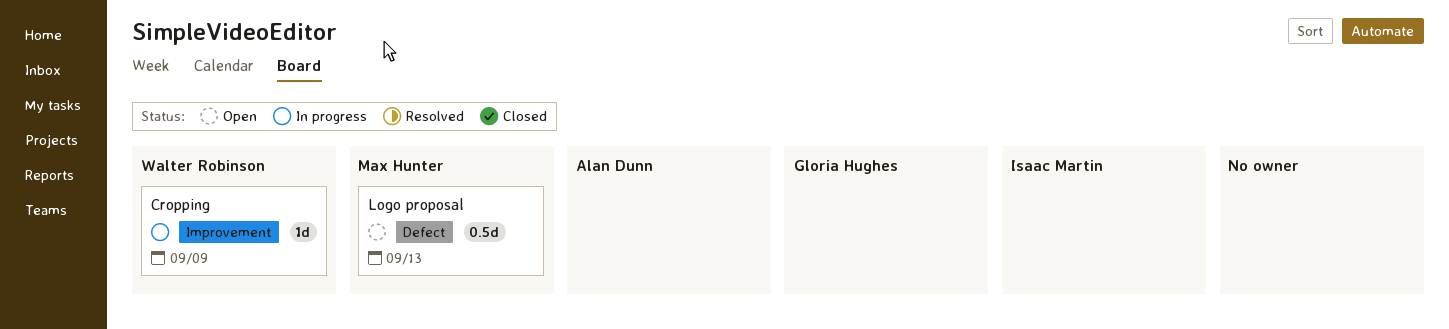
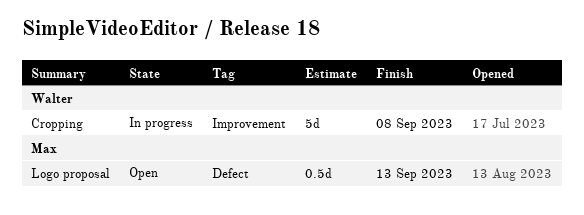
Cropping, estimate: 1d -> 5d
Cropping, due: Sep 9 -> Sep 8

